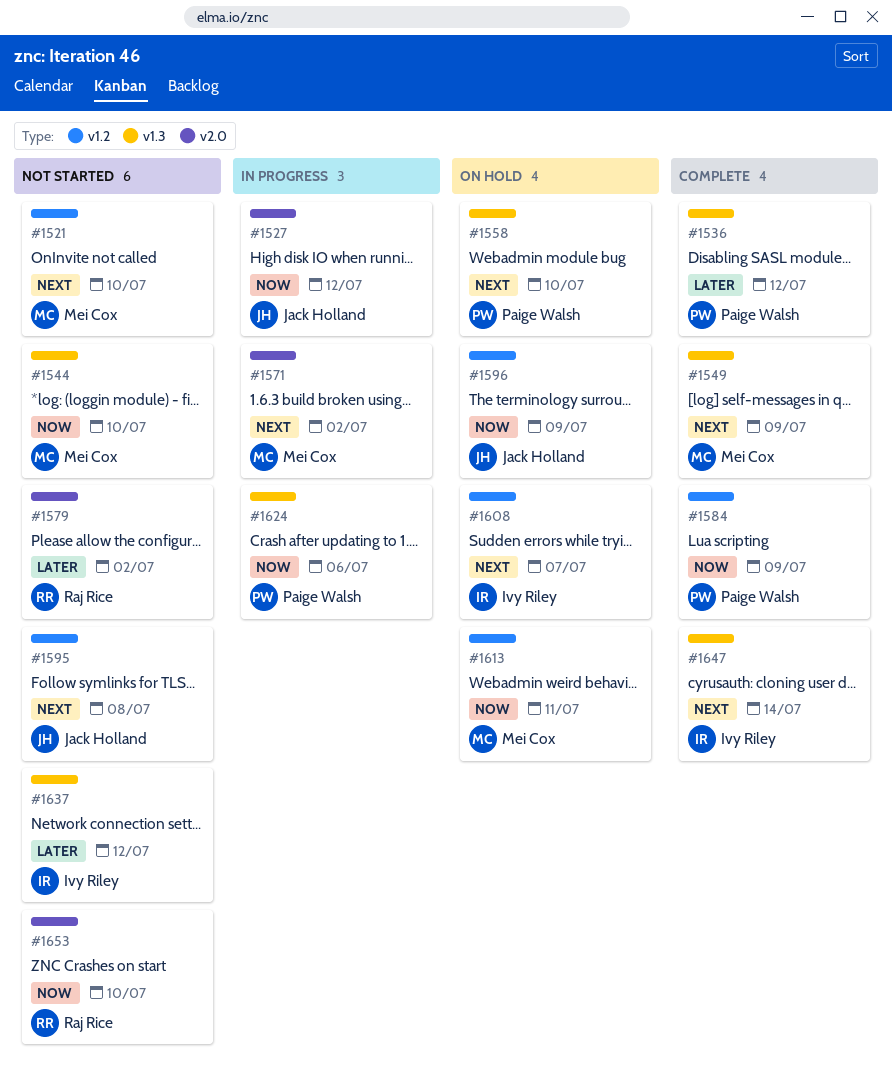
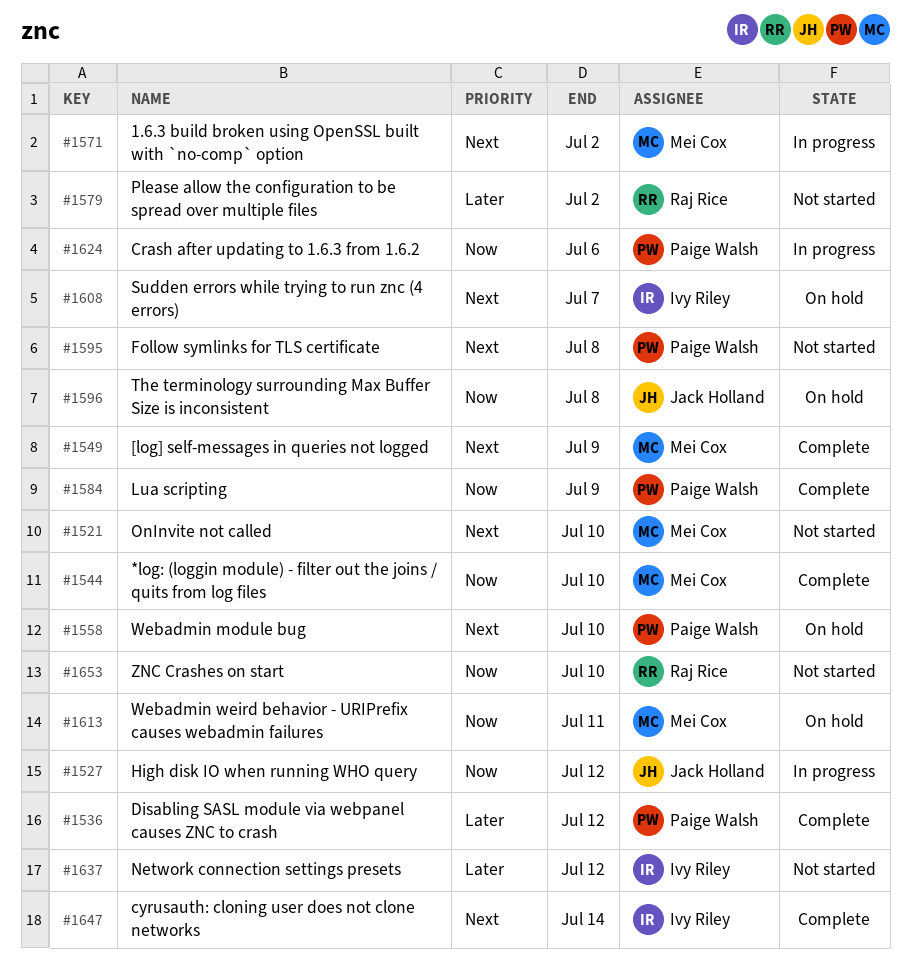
#1544, status: Not started -> Complete
#1595, owner: Jack Holland -> Paige Walsh
#1596, due: Jul 9 -> Jul 8

